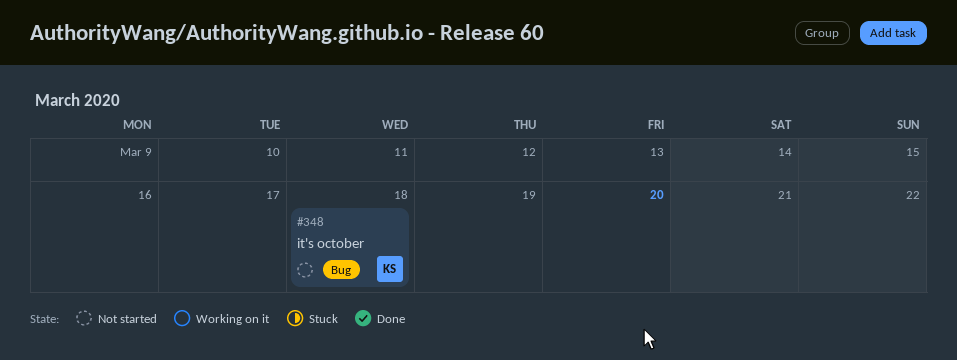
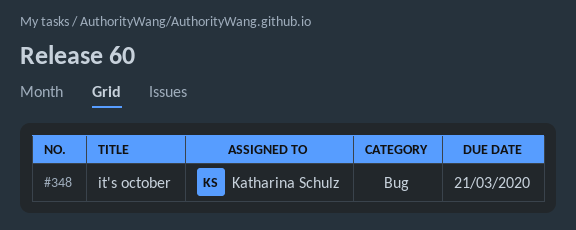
#348, due: Mar 18 -> Mar 21

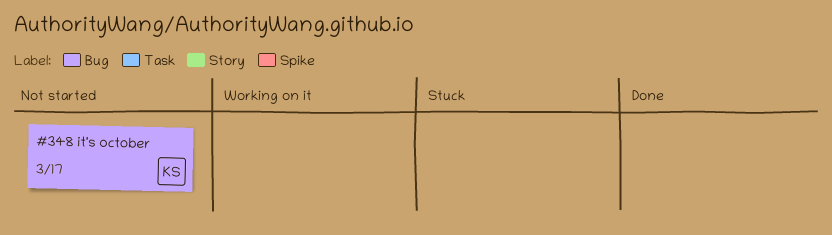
#348, due: Mar 21 -> Mar 17

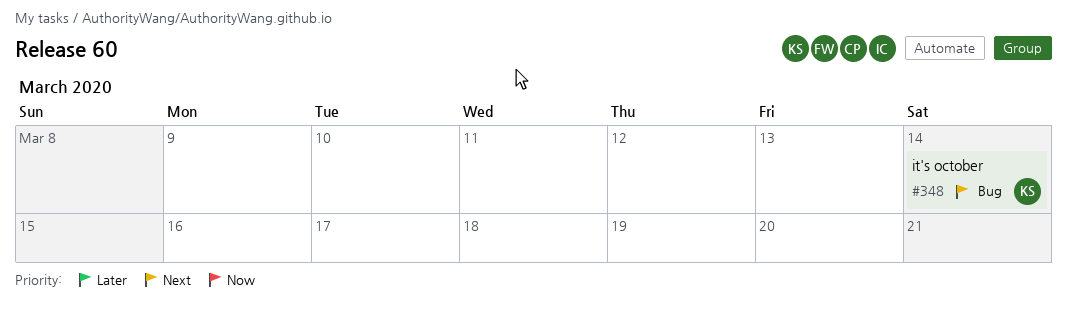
#348, due: Mar 17 -> Mar 14

